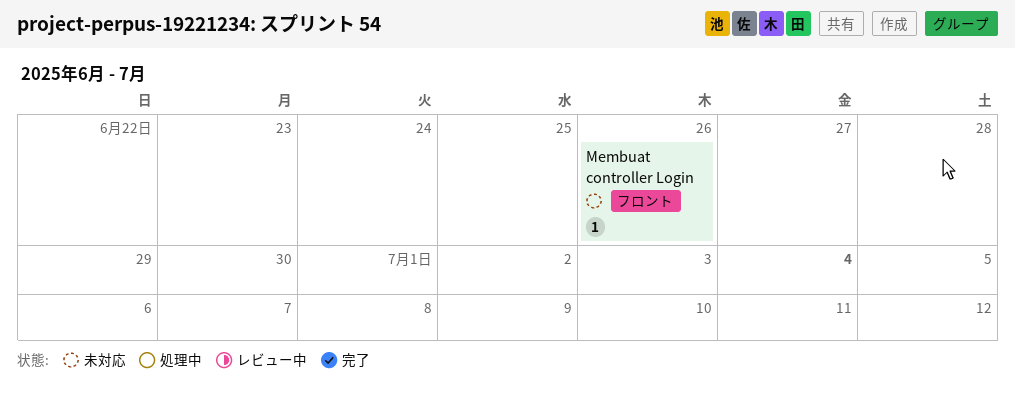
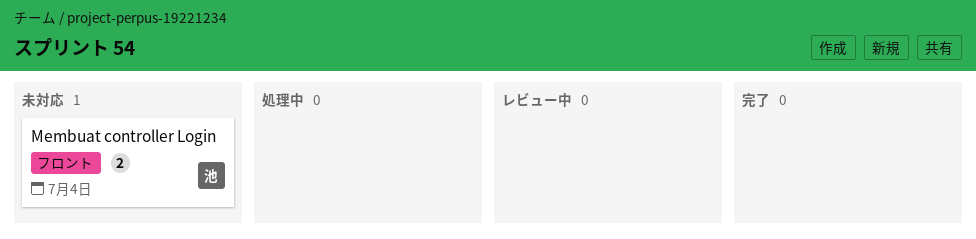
Membuat controller Login, estimate: 1 -> 2
Membuat controller Login, due: Jun 26 -> Jul 4

